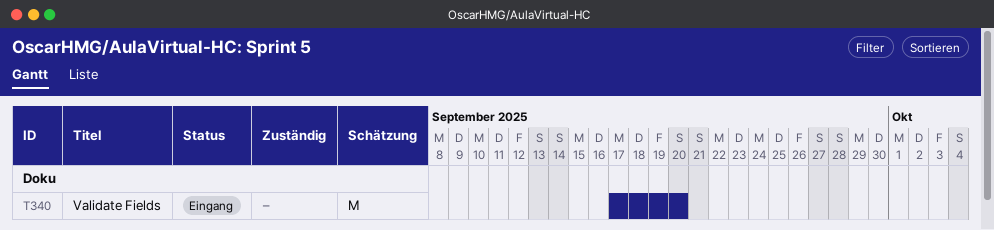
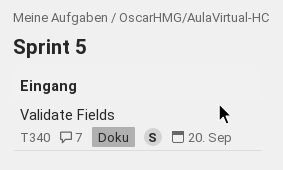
T340, estimate: M -> S

